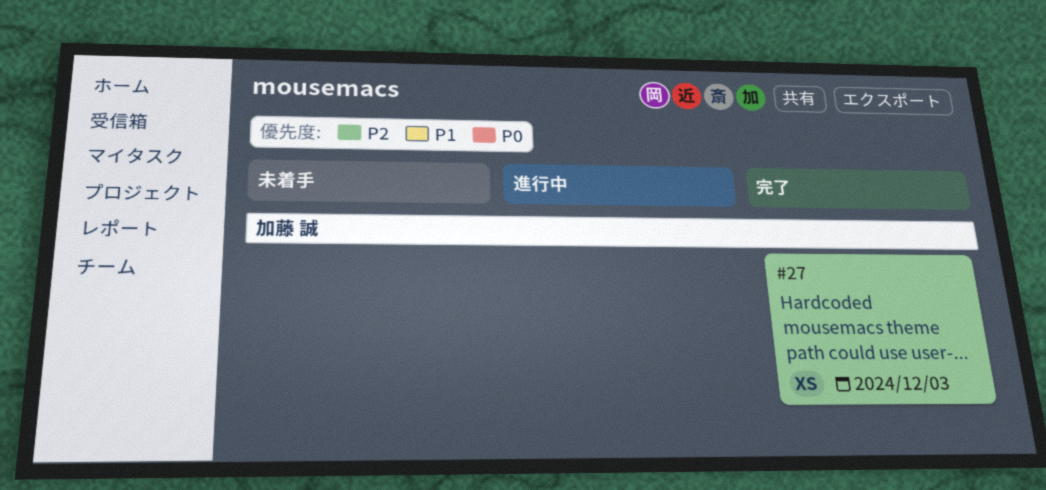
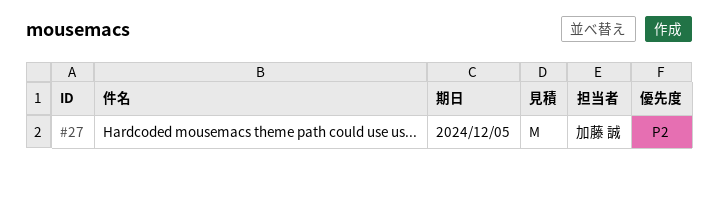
#27, estimate: XS -> M
#27, due: Dec 3 -> Dec 5

